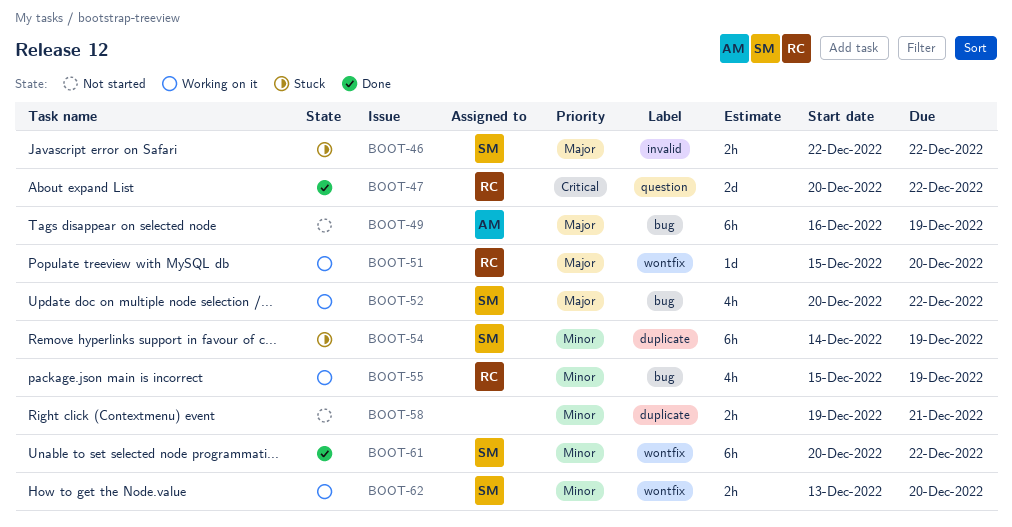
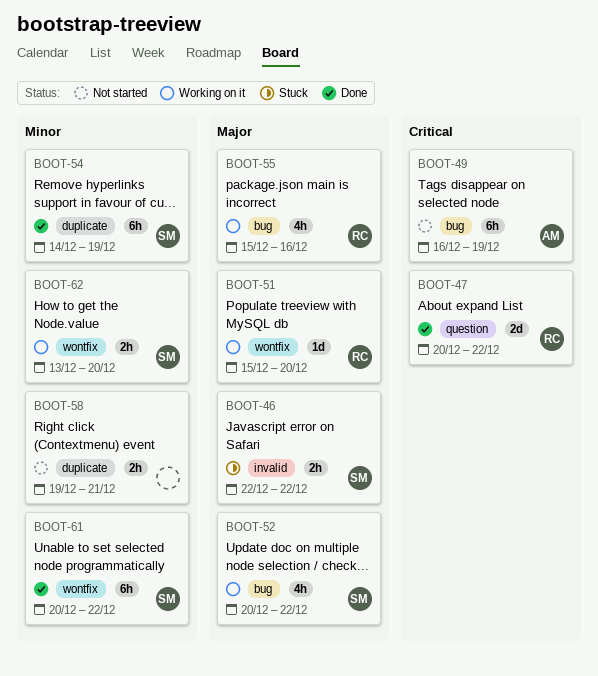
BOOT-49, priority: Major -> Critical
BOOT-54, status: Stuck -> Done
BOOT-55, priority: Minor -> Major
BOOT-55, due: Dec 19 -> Dec 16

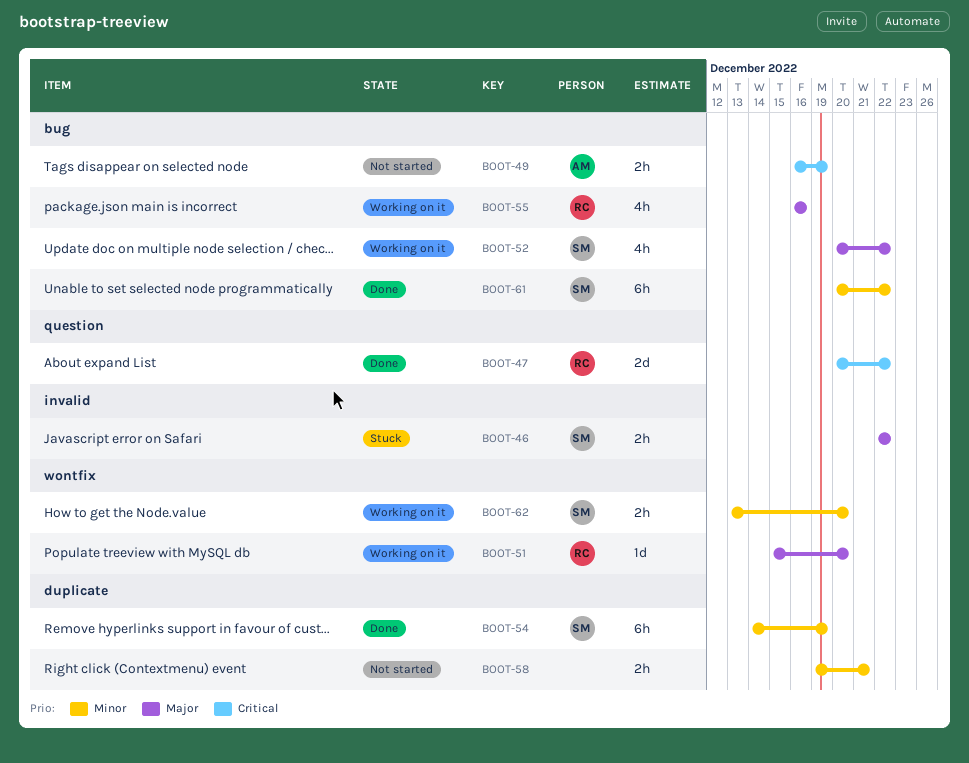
BOOT-49, estimate: 6h -> 2h
BOOT-55, start: Dec 15 -> Dec 16
BOOT-61, label: wontfix -> bug

